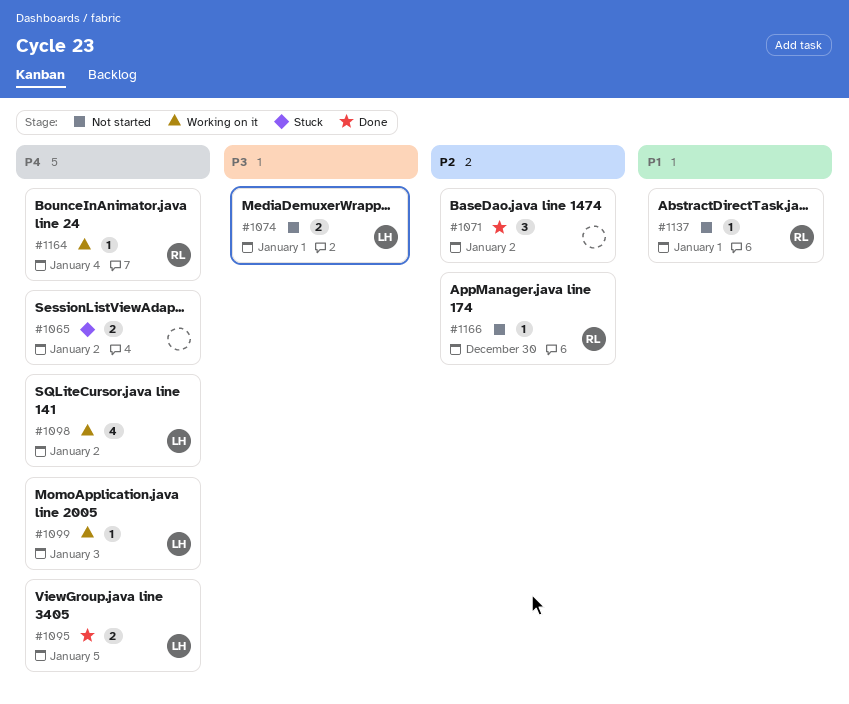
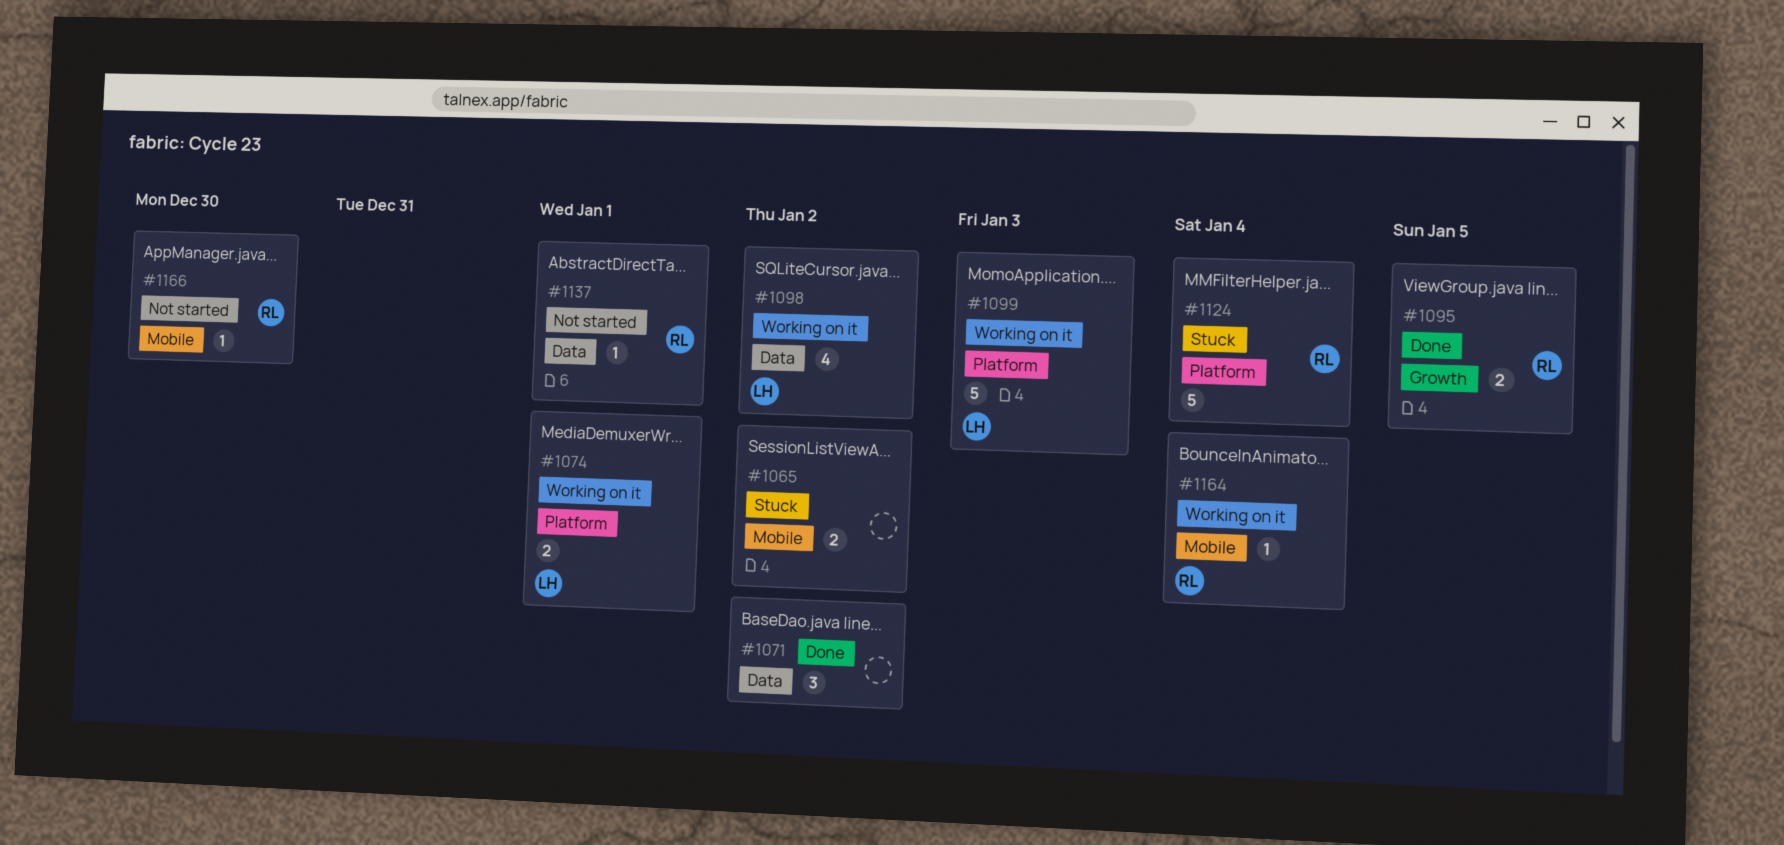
#1074, status: Not started -> Working on it
#1095, owner: LH -> RL
#1099, estimate: 1 -> 5
#1124: none -> present

